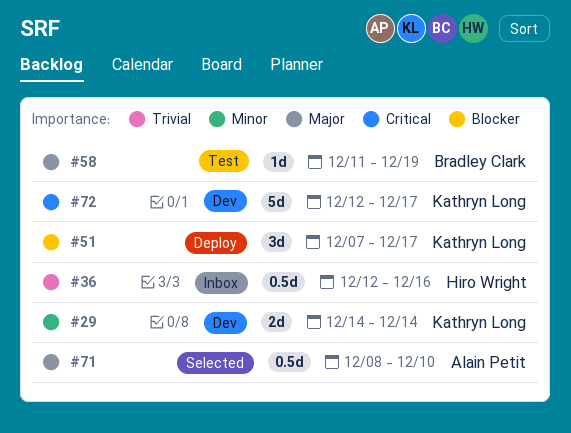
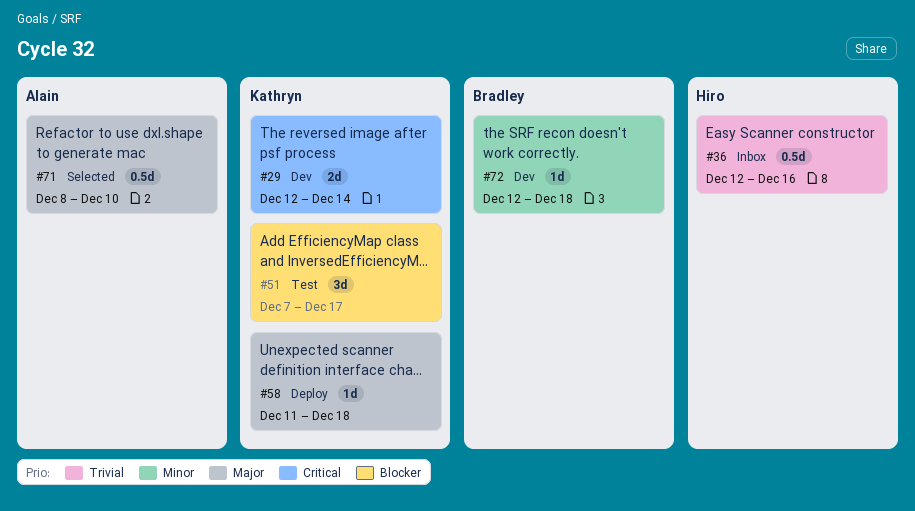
#29, priority: Minor -> Critical
#29, start: Dec 14 -> Dec 12
#51, status: Deploy -> Test
#58, status: Test -> Deploy
#58, owner: Bradley Clark -> Kathryn Long
#58, due: Dec 19 -> Dec 18
#72, owner: Kathryn Long -> Bradley Clark
#72, priority: Critical -> Minor
#72, estimate: 5d -> 1d
#72, due: Dec 17 -> Dec 18

